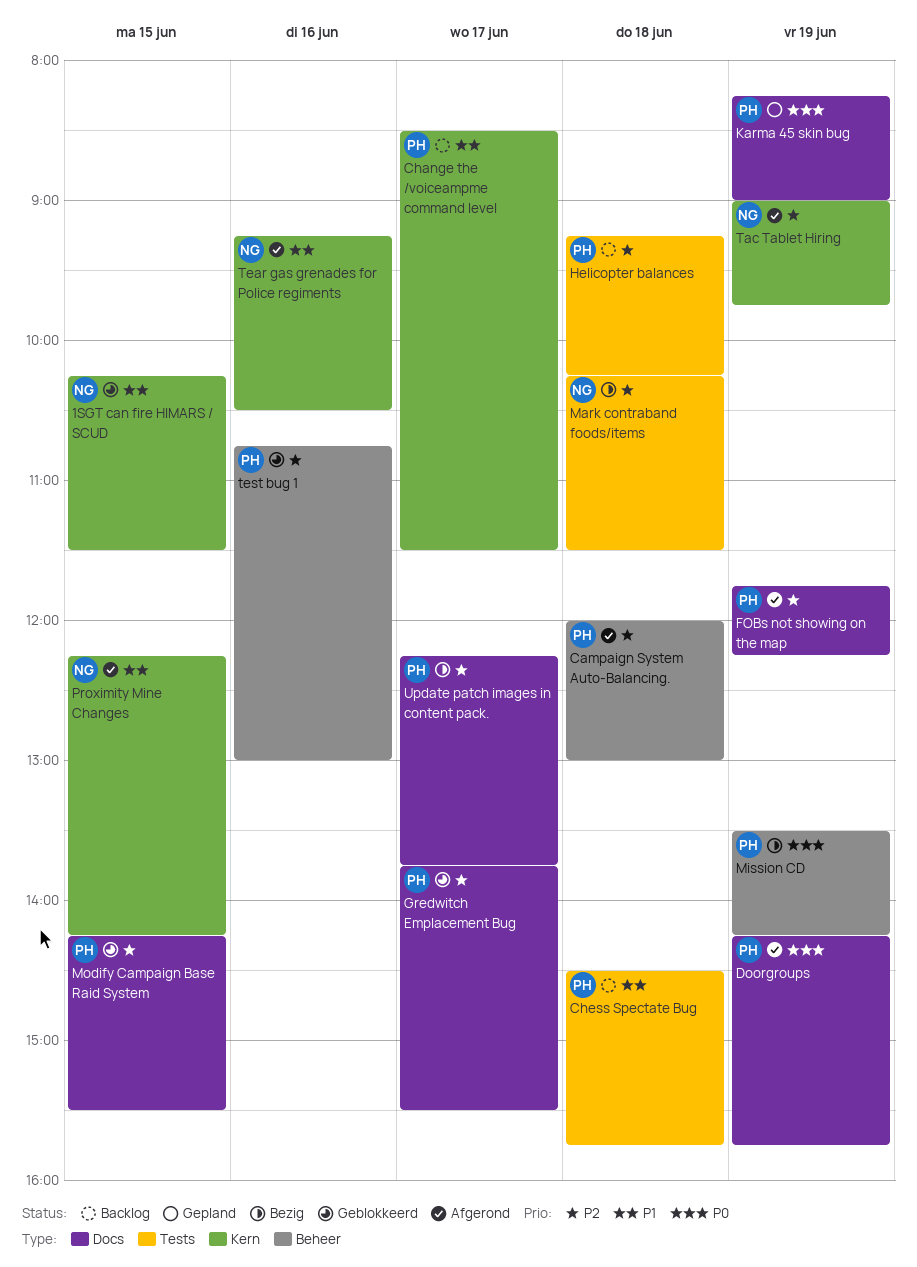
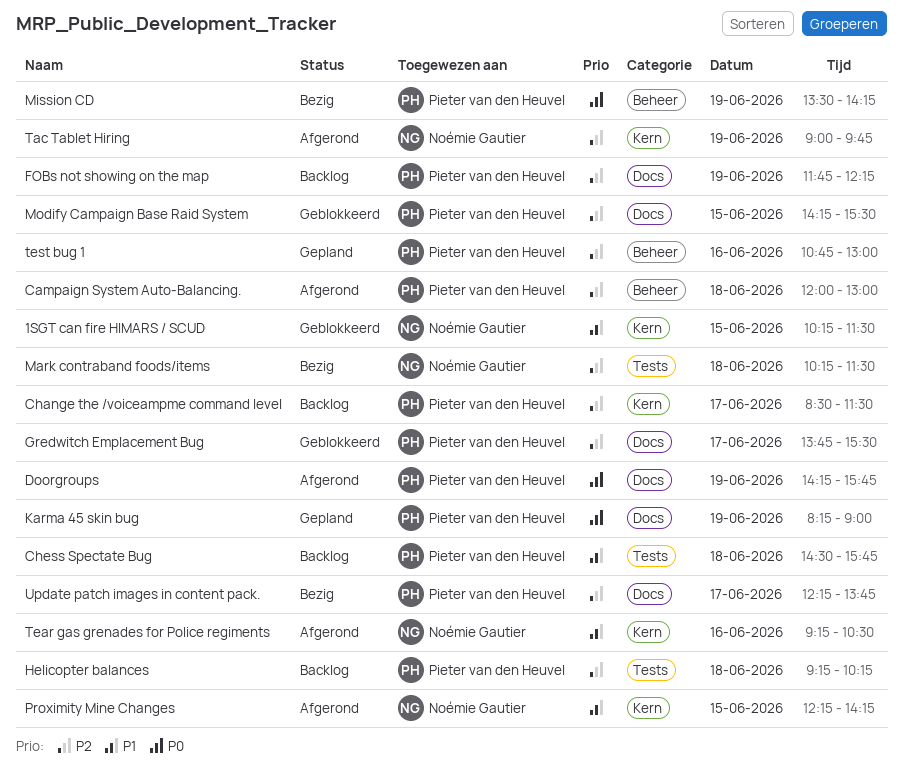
Change the /voiceampme command level, priority: P1 -> P2
FOBs not showing on the map, status: Afgerond -> Backlog
test bug 1, status: Geblokkeerd -> Gepland

